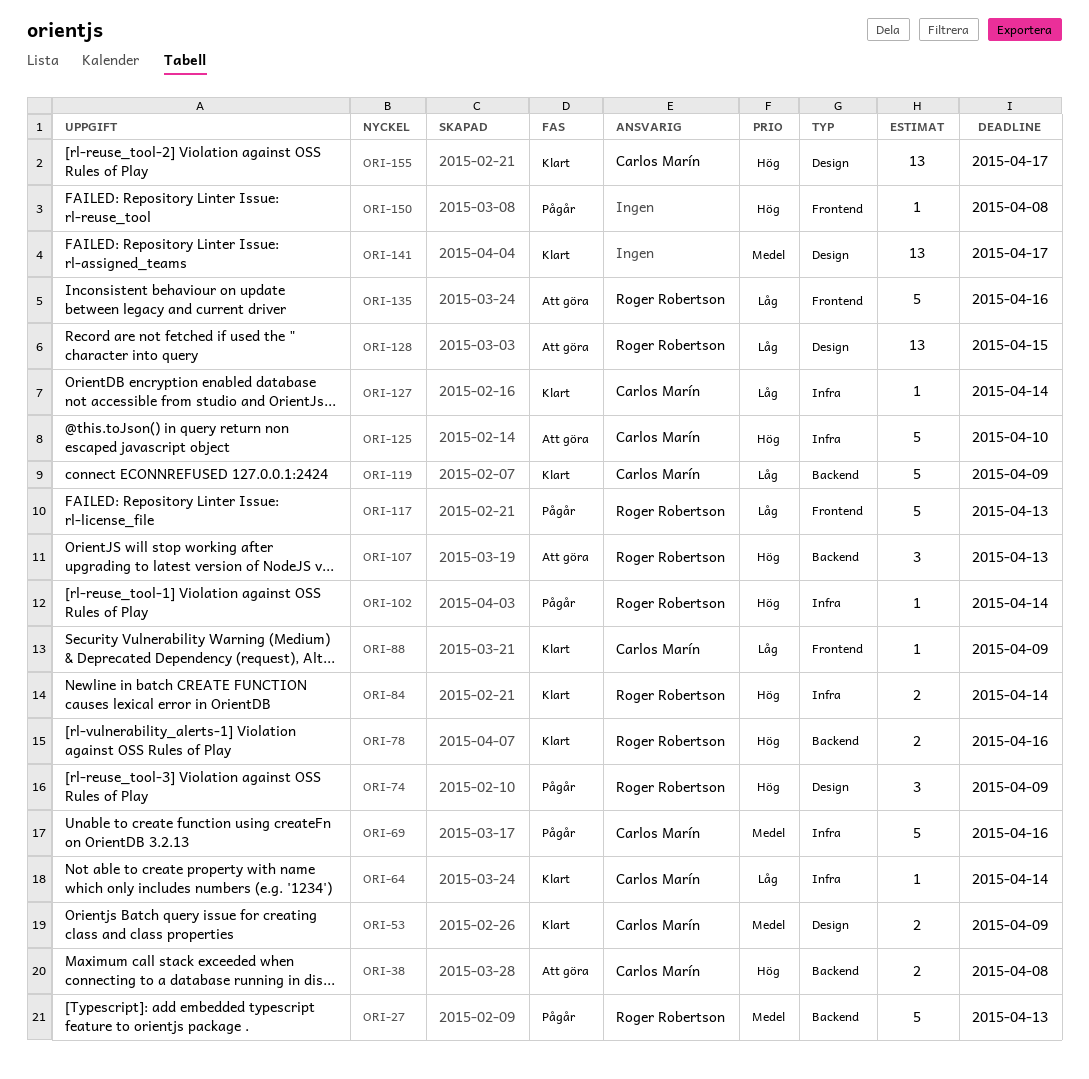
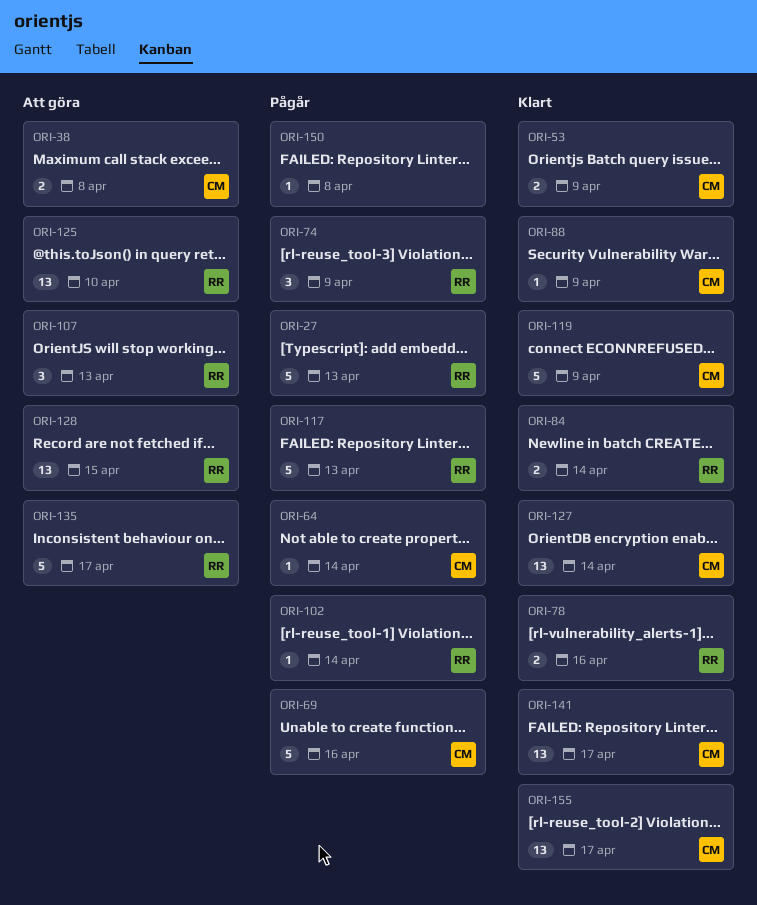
ORI-64, status: Klart -> Pågår
ORI-125, owner: Carlos Marín -> Roger Robertson
ORI-125, estimate: 5 -> 13
ORI-127, estimate: 1 -> 13
ORI-135, due: Apr 16 -> Apr 17
ORI-141, owner: none -> Carlos Marín

